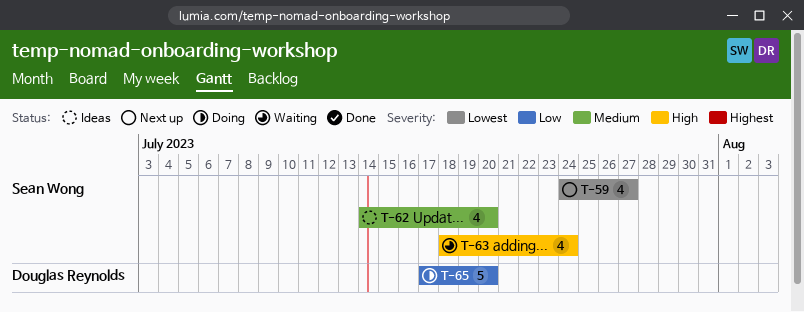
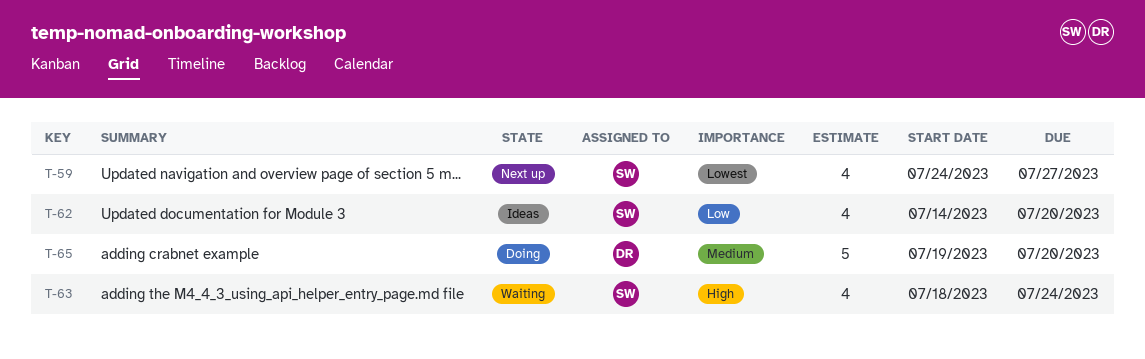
T-62, priority: Medium -> Low
T-65, priority: Low -> Medium
T-65, start: Jul 17 -> Jul 19

